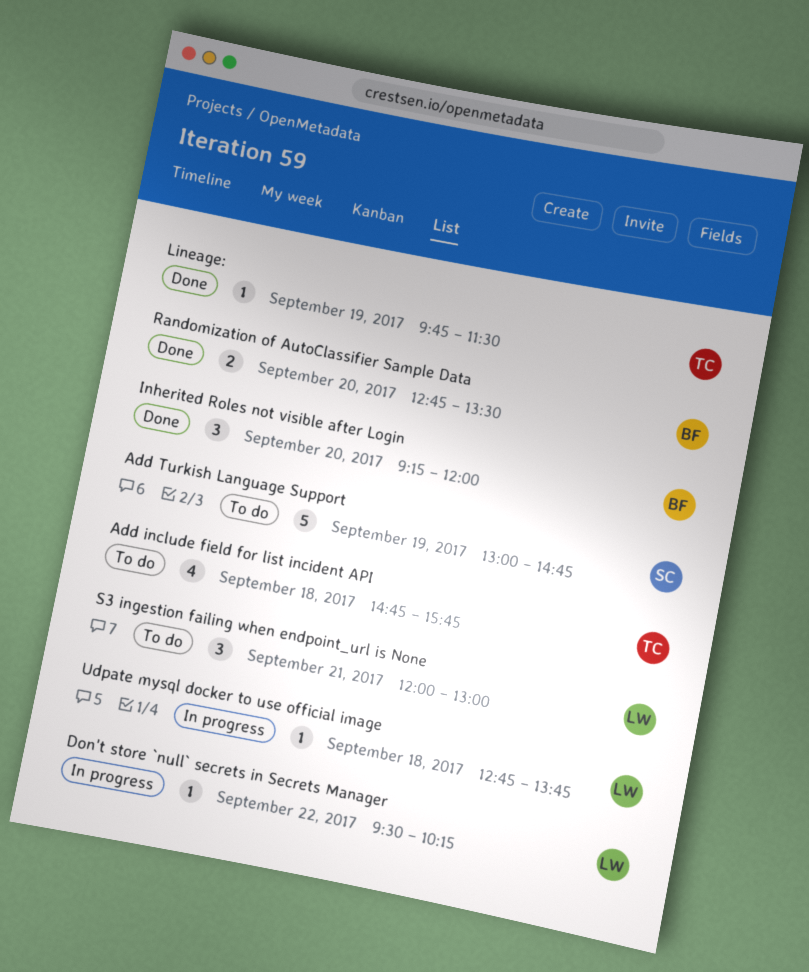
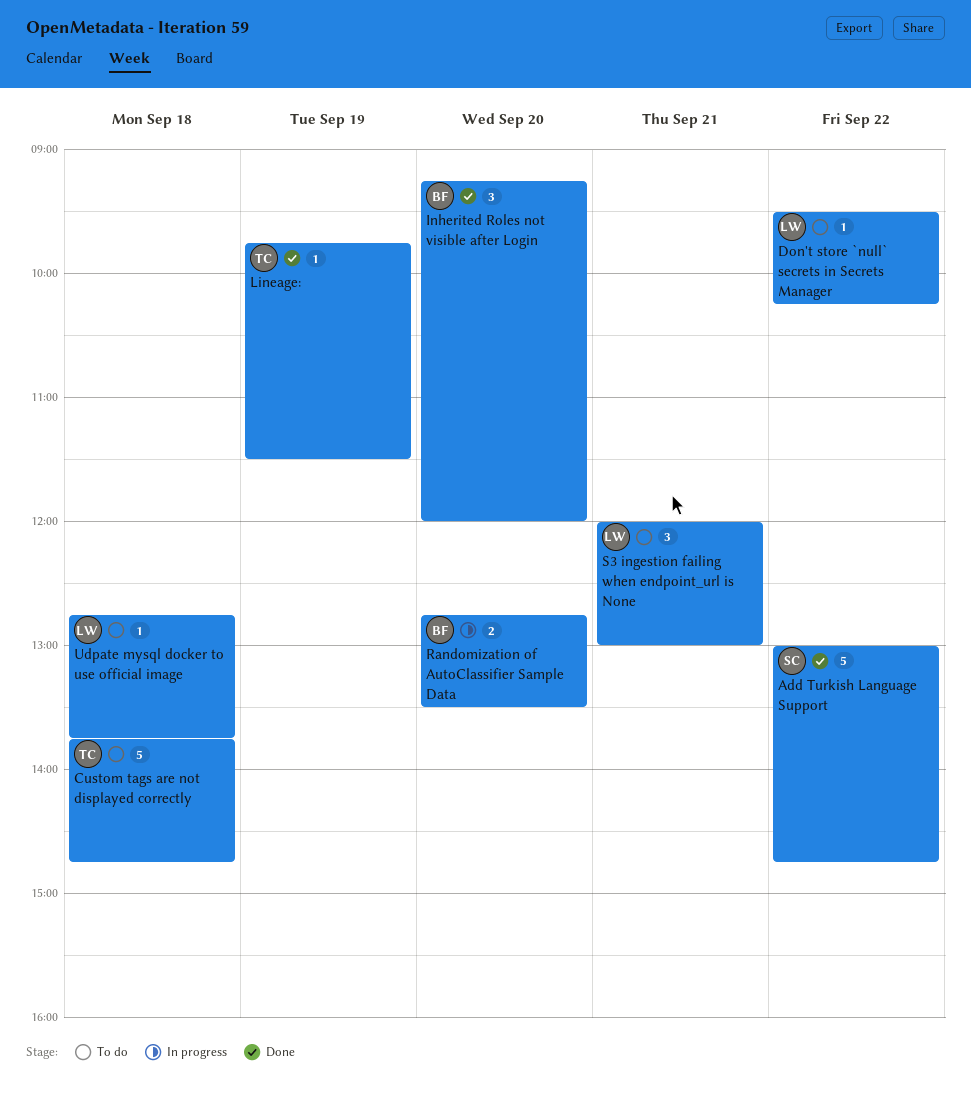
Add include field for list incident API: present -> none
Add Turkish Language Support, status: To do -> Done
Add Turkish Language Support, day: Sep 19 -> Sep 22
Custom tags are not displayed correctly: none -> present
Don't store `null` secrets in Secrets Manager, status: In progress -> To do
Randomization of AutoClassifier Sample Data, status: Done -> In progress
Udpate mysql docker to use official image, status: In progress -> To do

